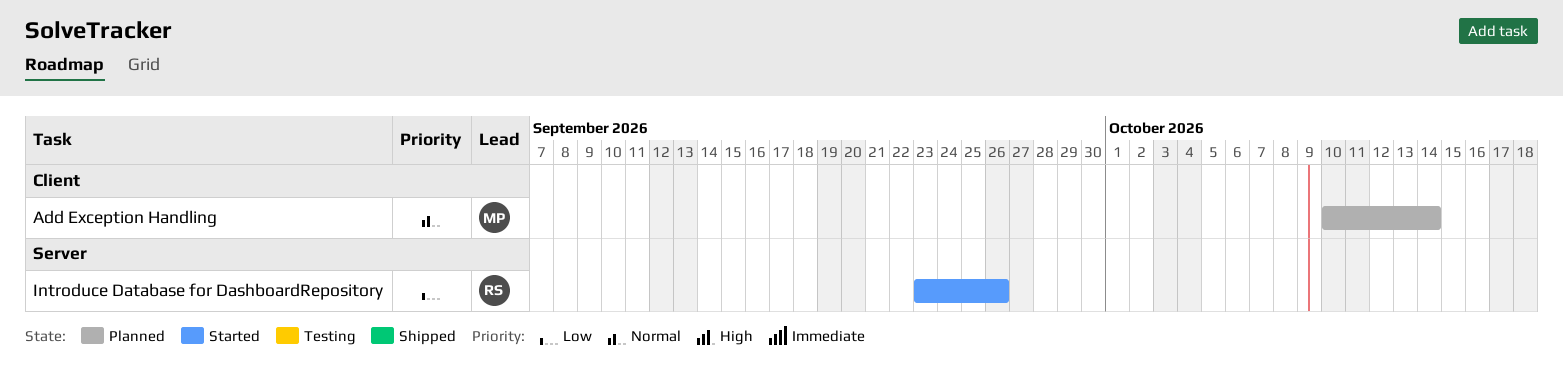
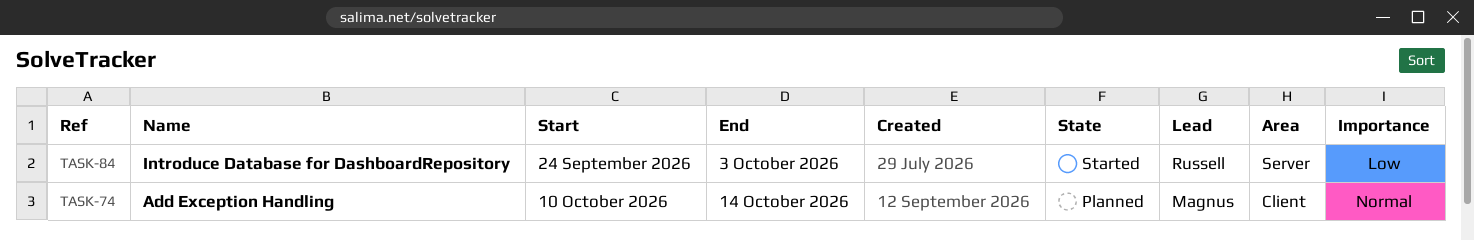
Introduce Database for DashboardRepository, start: Sep 23 -> Sep 24
Introduce Database for DashboardRepository, due: Sep 26 -> Oct 3

